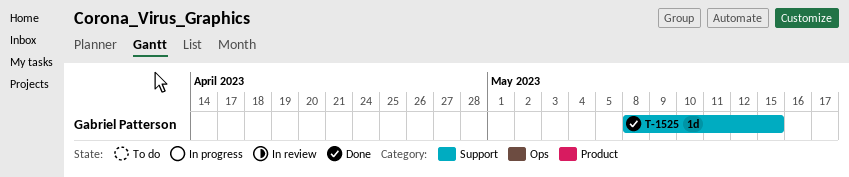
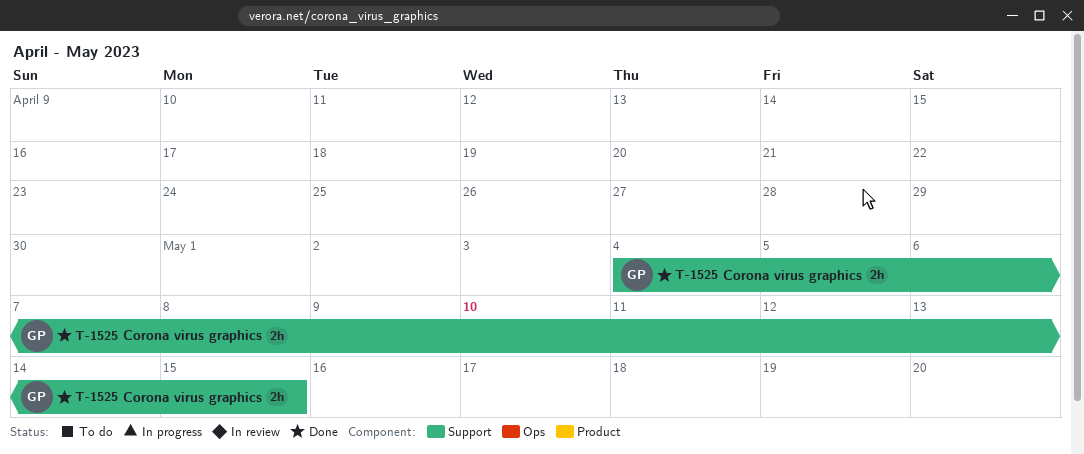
T-1525, estimate: 1d -> 2h
T-1525, start: May 8 -> May 4

